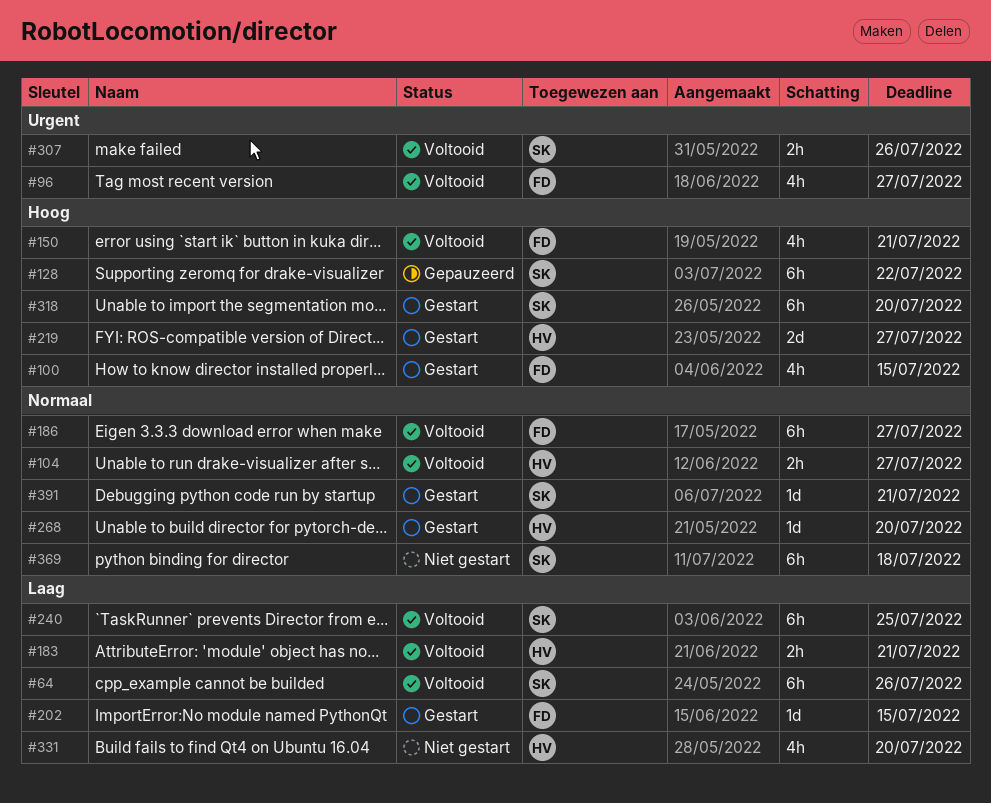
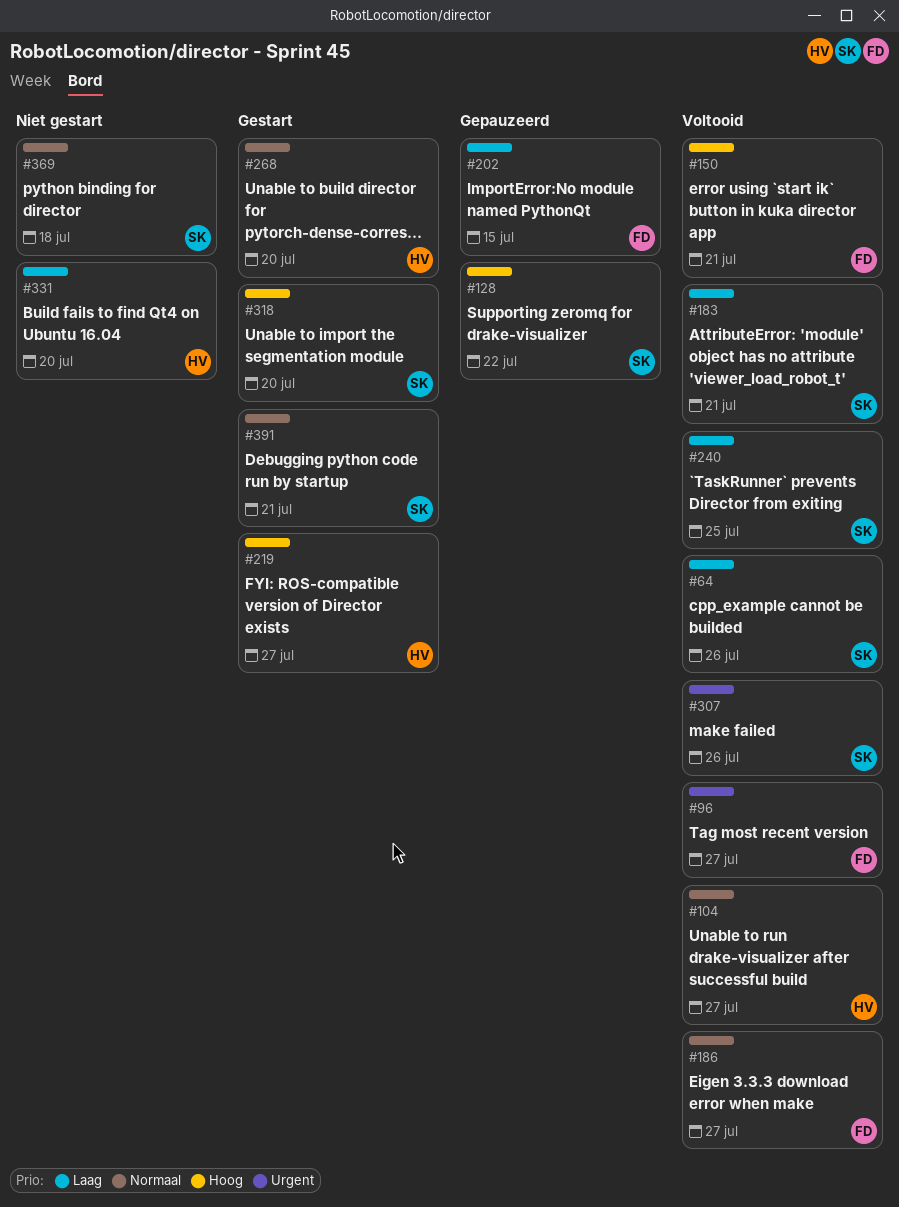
#100: present -> none
#183, owner: HV -> SK
#202, status: Gestart -> Gepauzeerd

